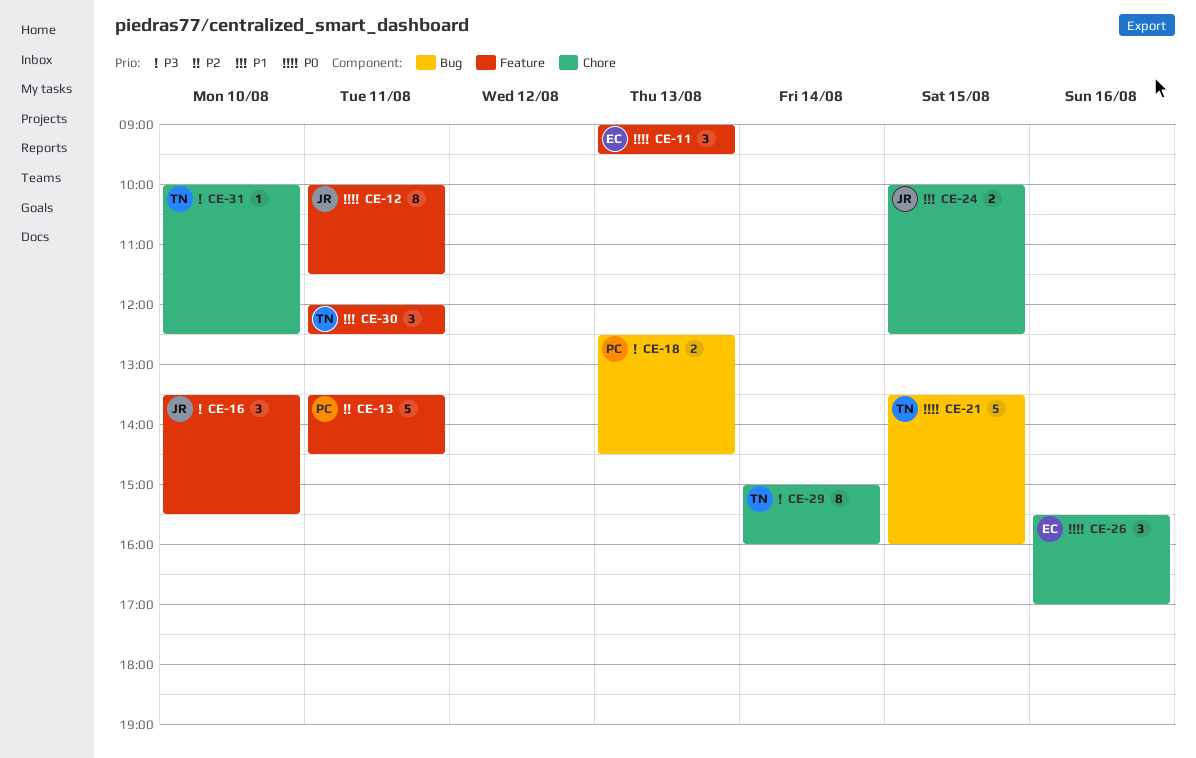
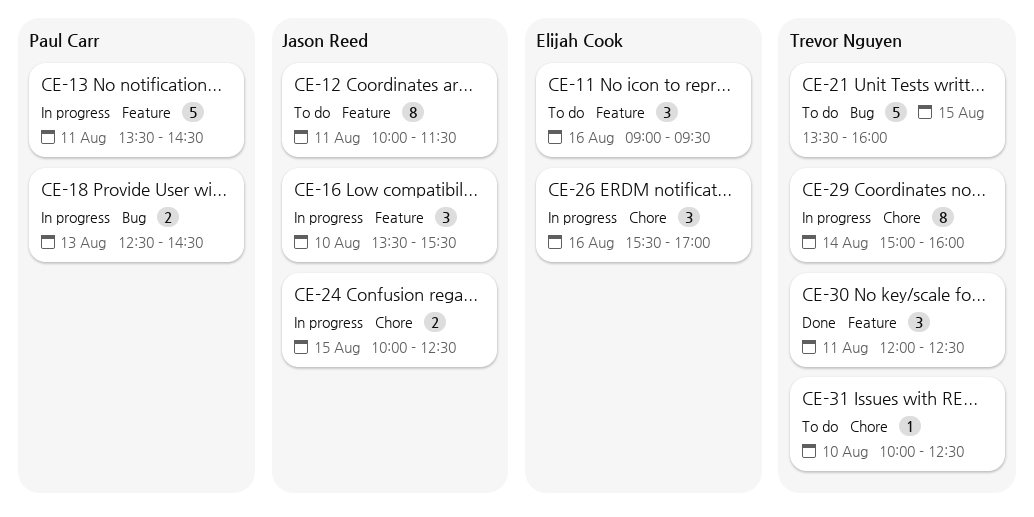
CE-11, day: Aug 13 -> Aug 16

